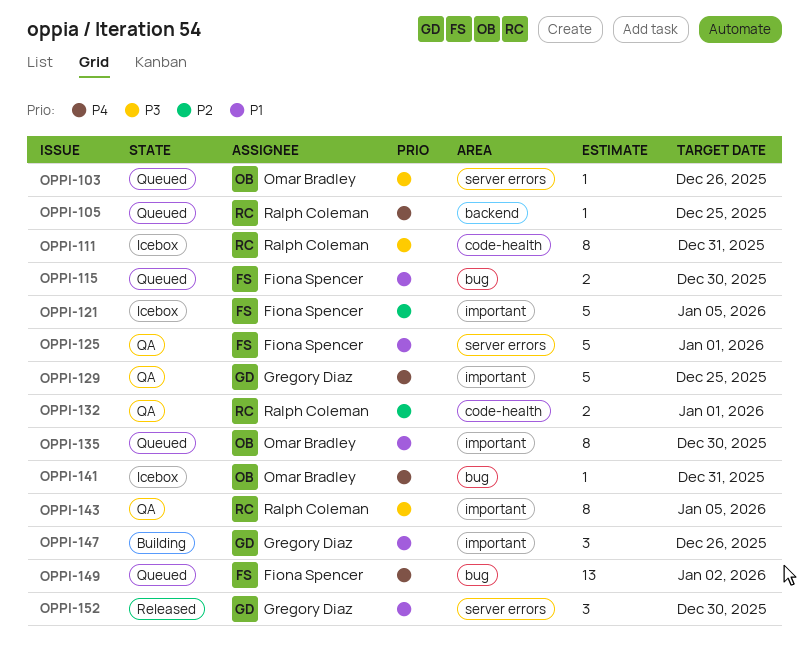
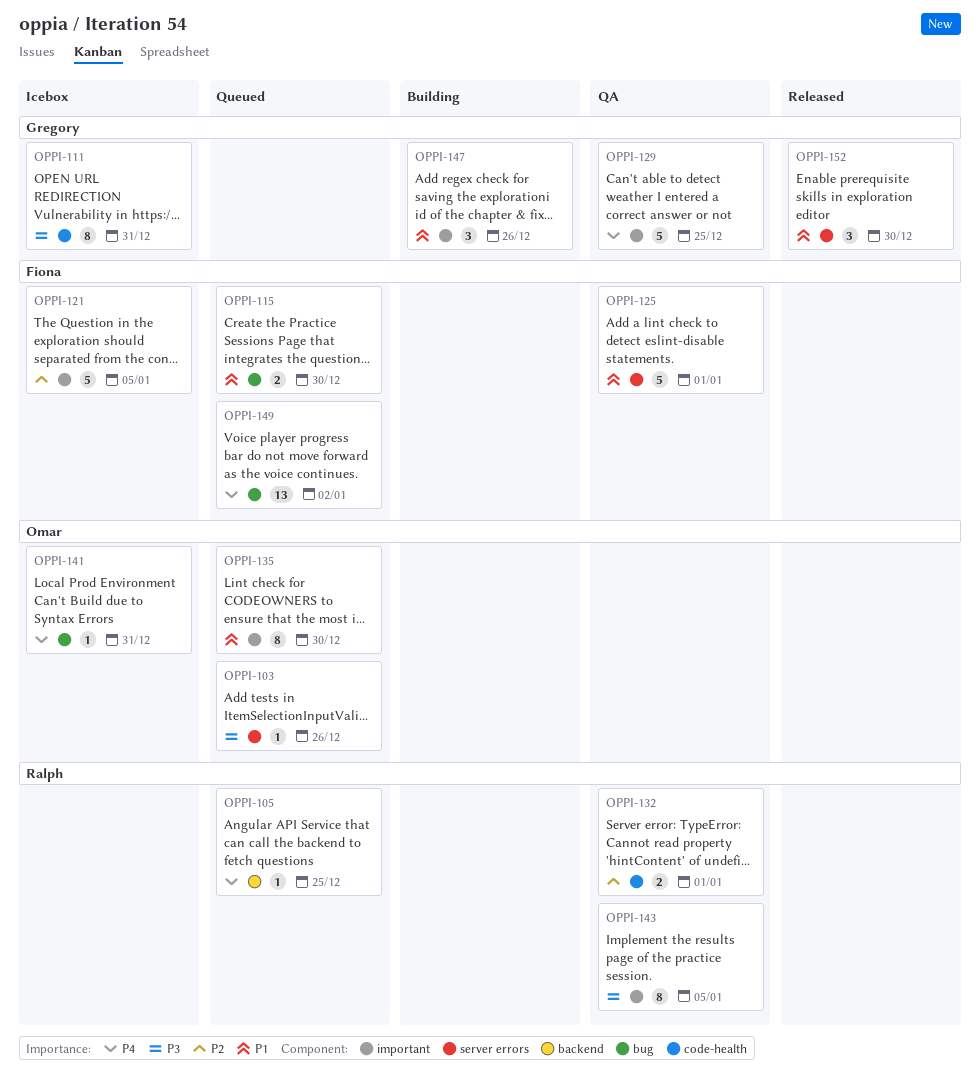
OPPI-111, owner: Ralph Coleman -> Gregory Diaz

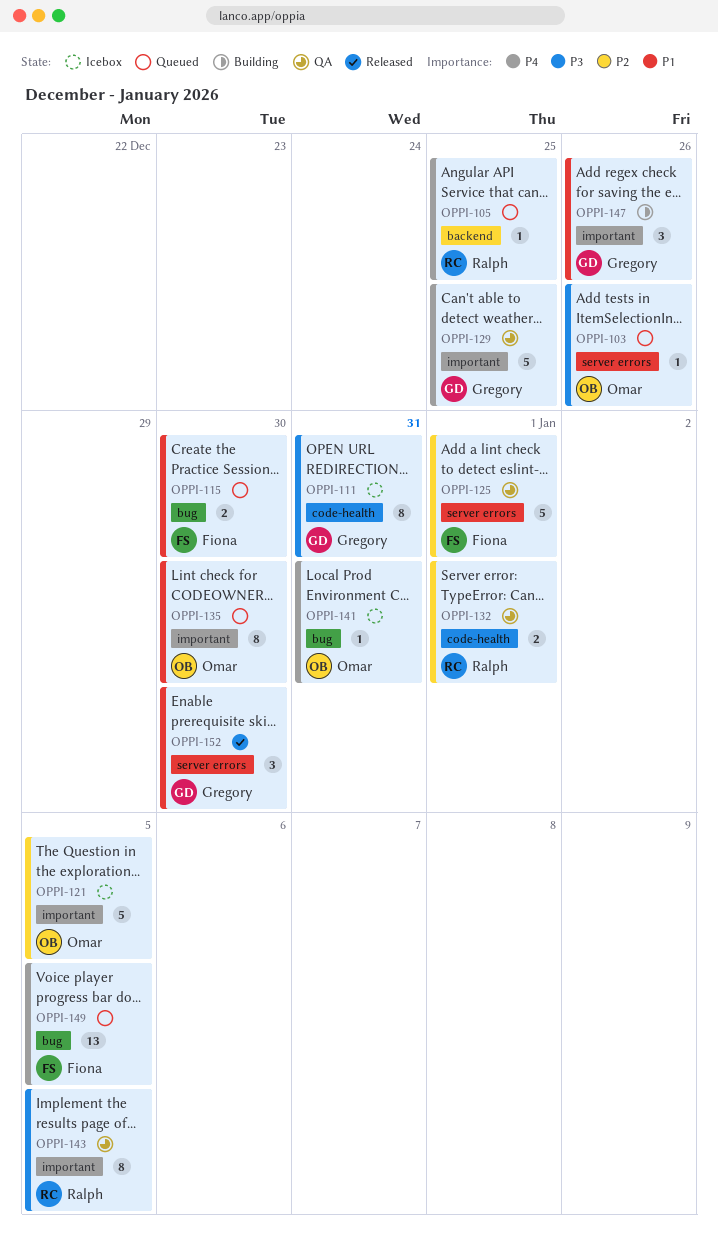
OPPI-121, owner: Fiona -> Omar
OPPI-125, priority: P1 -> P2
OPPI-149, due: Jan 2 -> Jan 5

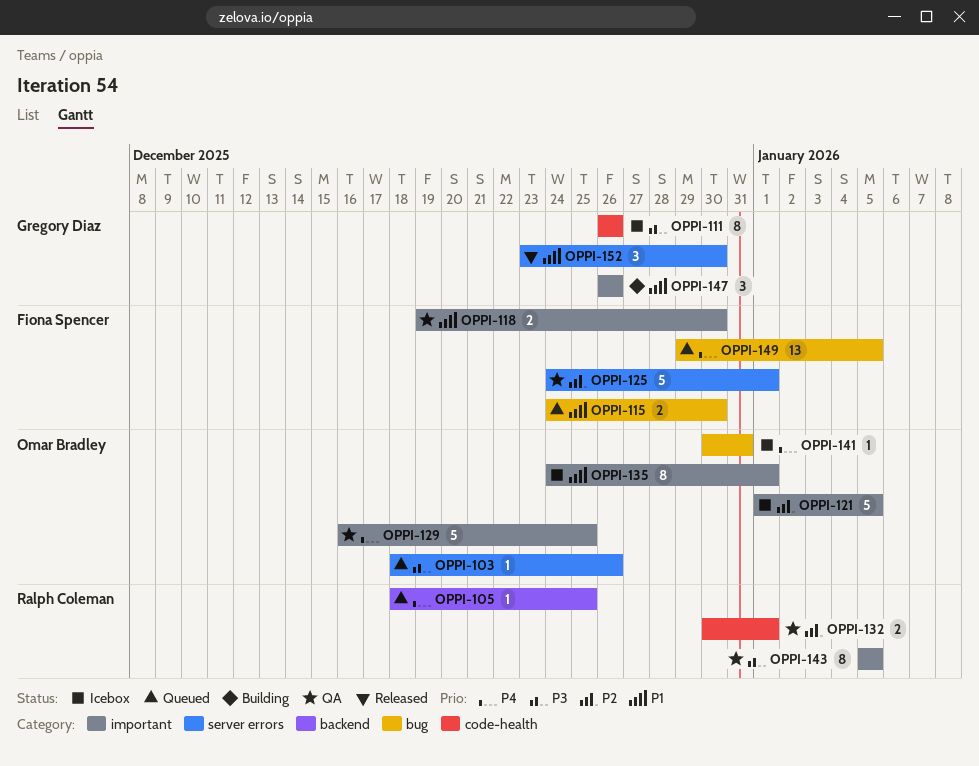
OPPI-111, due: Dec 31 -> Dec 26
OPPI-118: none -> present
OPPI-129, owner: Gregory Diaz -> Omar Bradley
OPPI-135, status: Queued -> Icebox
OPPI-135, due: Dec 30 -> Jan 1

